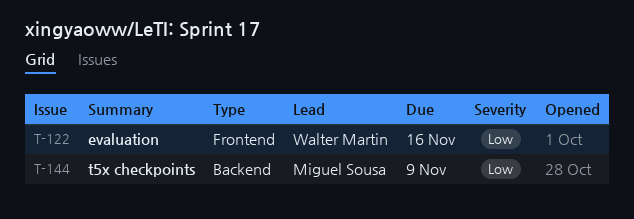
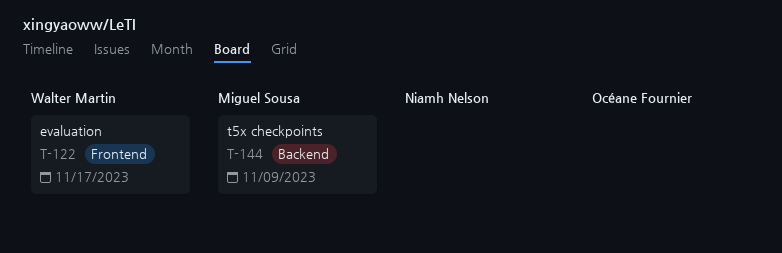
T-122, due: Nov 16 -> Nov 17

